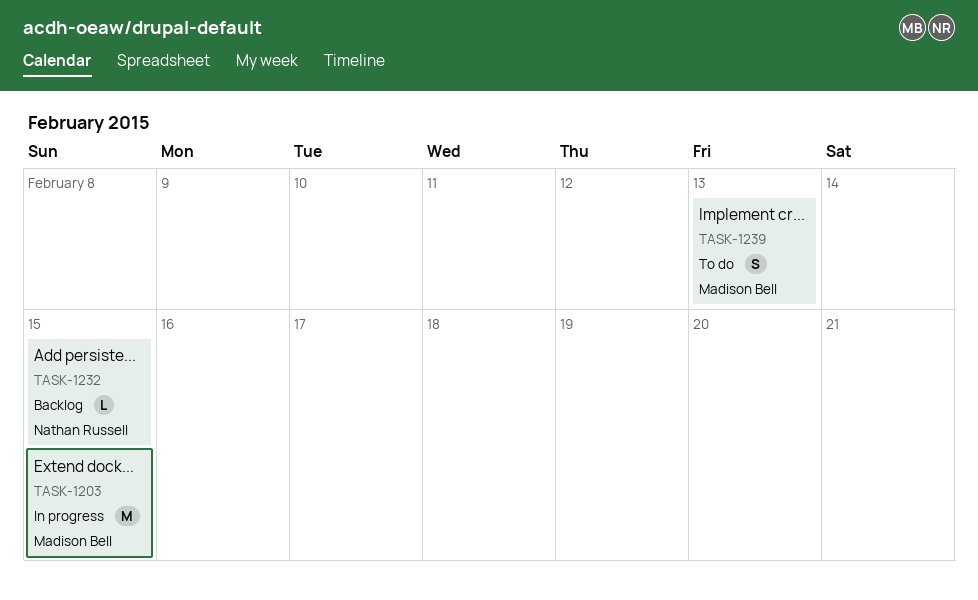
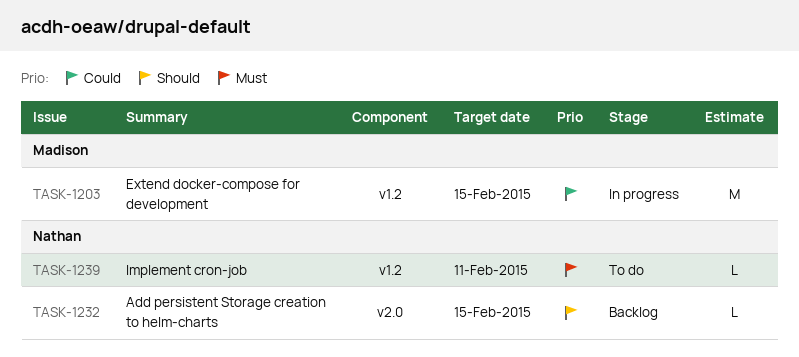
TASK-1239, owner: Madison Bell -> Nathan Russell
TASK-1239, estimate: S -> L
TASK-1239, due: Feb 13 -> Feb 11

